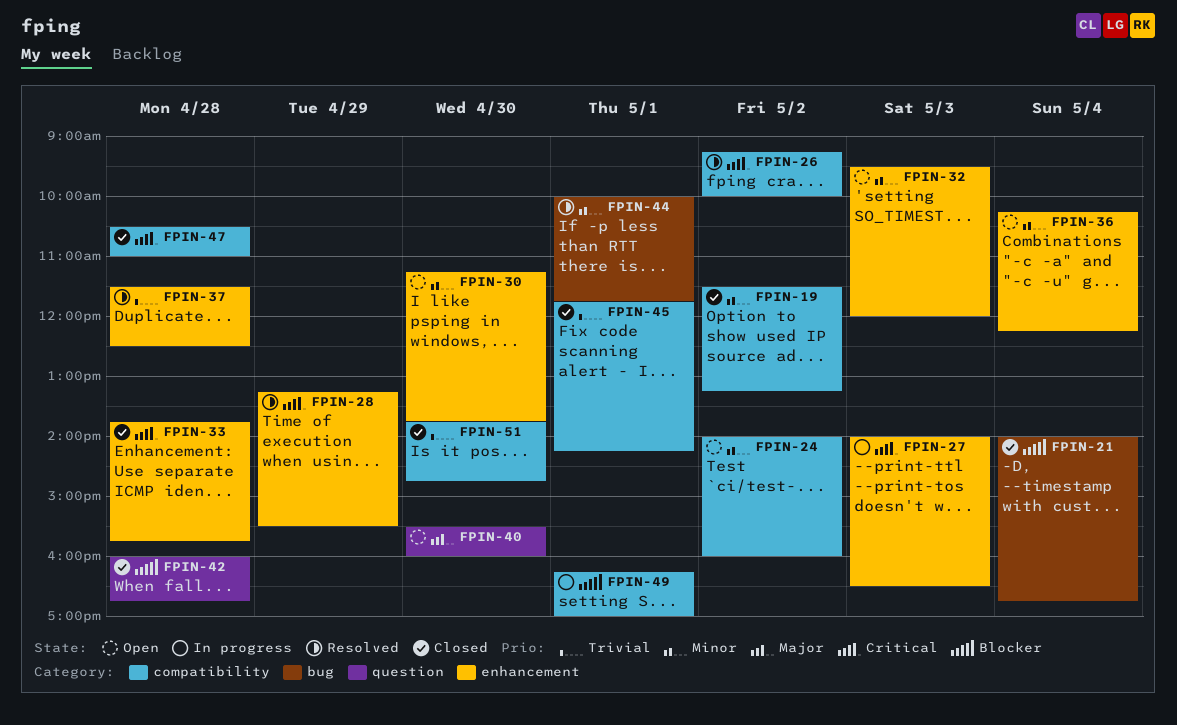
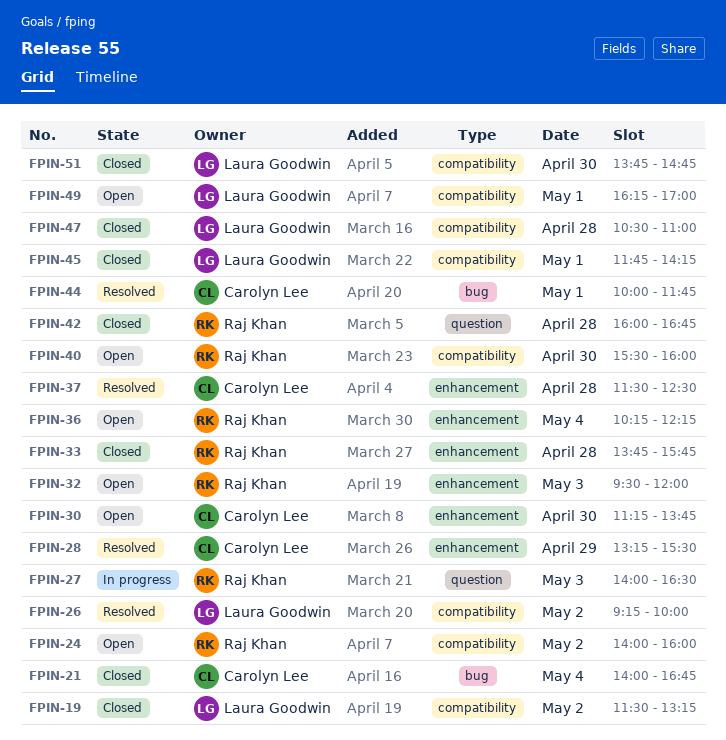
FPIN-27, label: enhancement -> question
FPIN-40, label: question -> compatibility
FPIN-49, status: In progress -> Open

